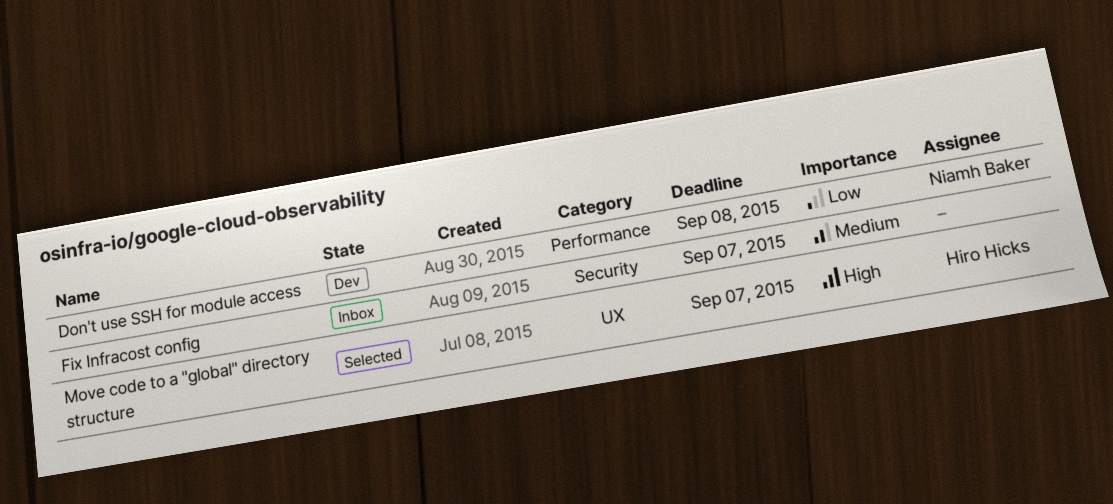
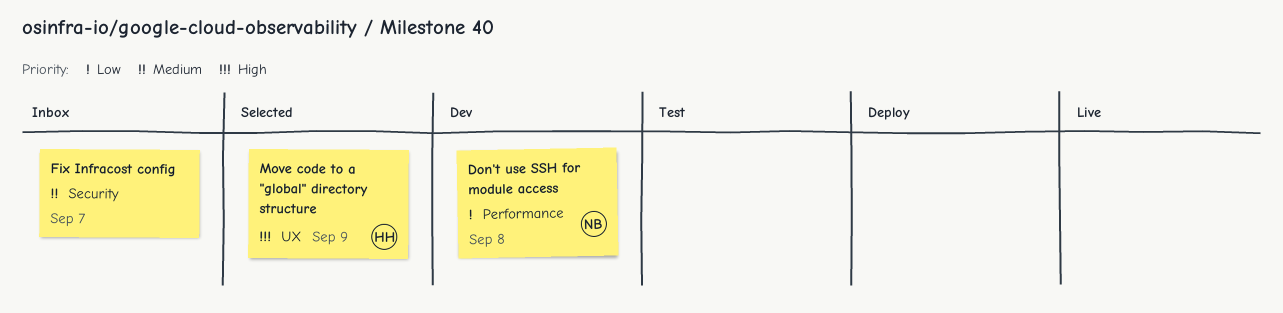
Move code to a "global" directory structure, due: Sep 7 -> Sep 9

